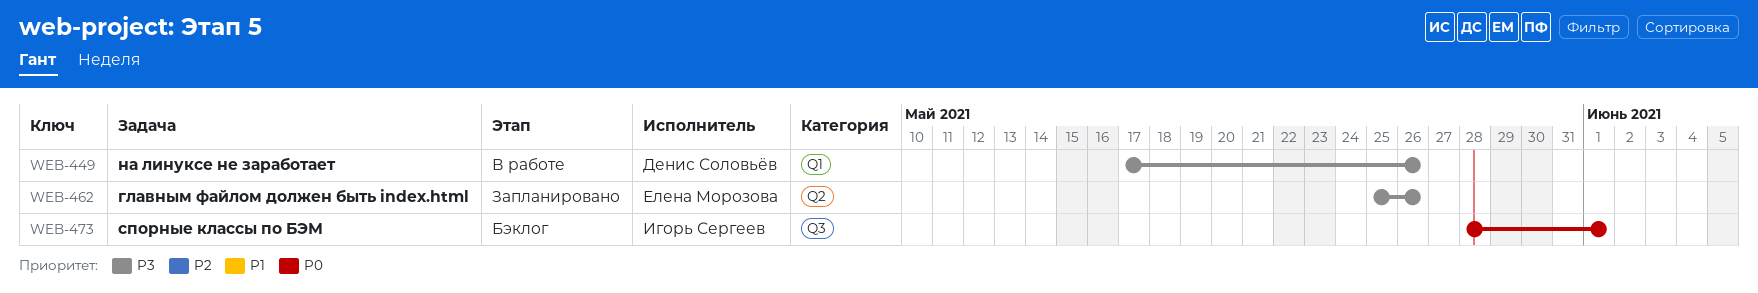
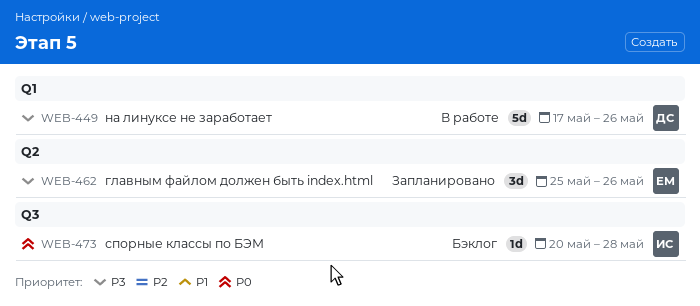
WEB-473, start: May 28 -> May 20
WEB-473, due: Jun 1 -> May 28

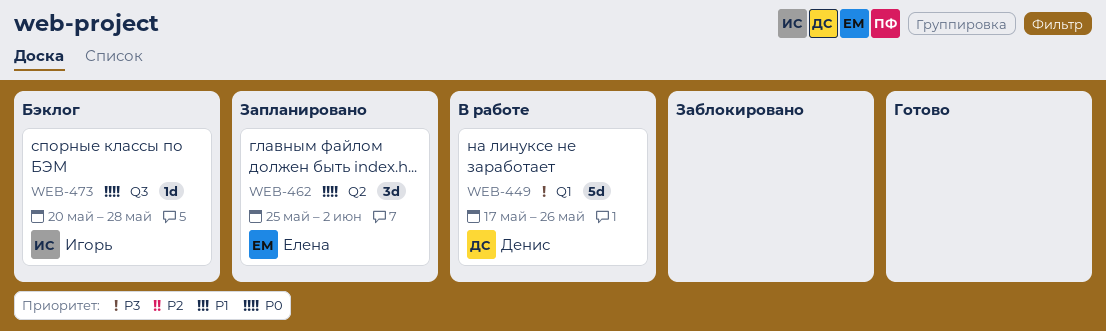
WEB-462, priority: P3 -> P0
WEB-462, due: May 26 -> Jun 2

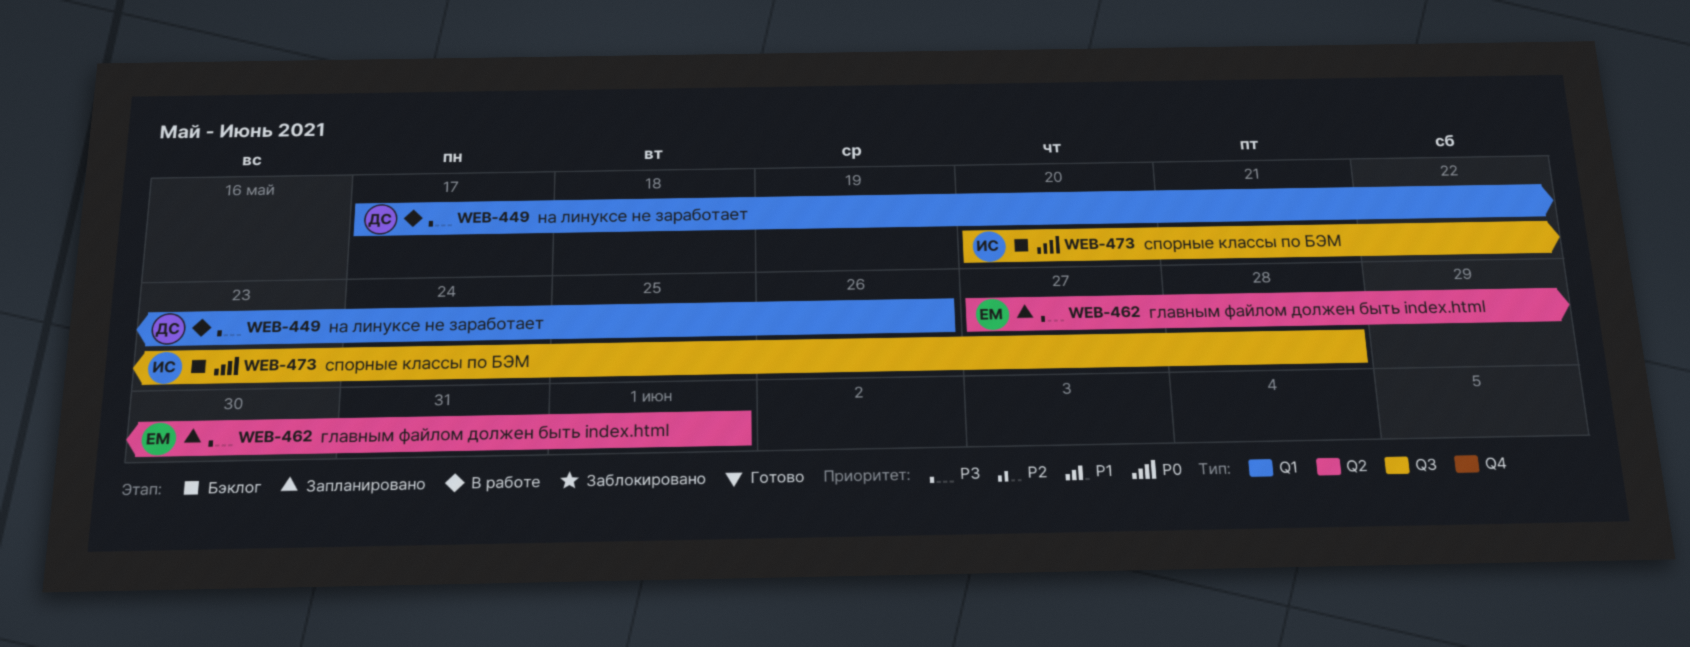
WEB-462, priority: P0 -> P3
WEB-462, start: May 25 -> May 27
WEB-462, due: Jun 2 -> Jun 1

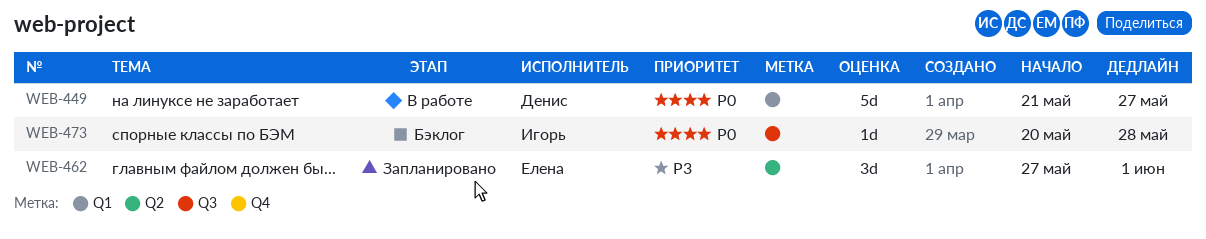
WEB-449, priority: P3 -> P0
WEB-449, start: May 17 -> May 21
WEB-449, due: May 26 -> May 27

